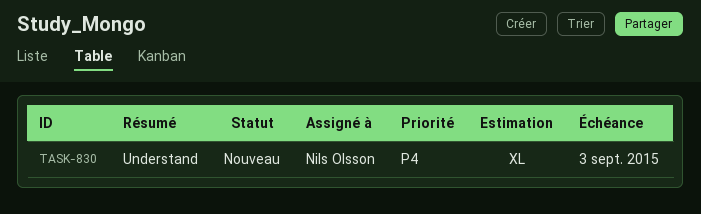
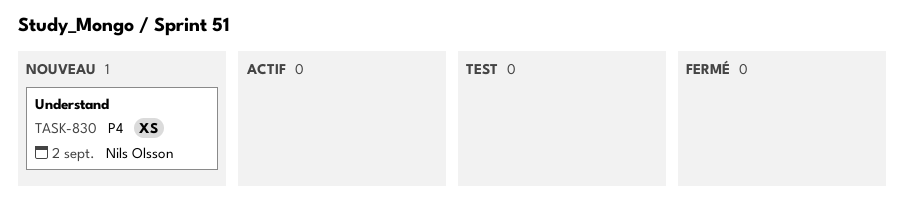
TASK-830, estimate: XL -> XS
TASK-830, due: Sep 3 -> Sep 2

